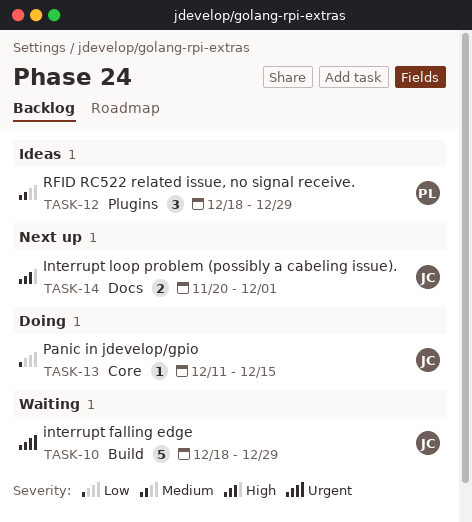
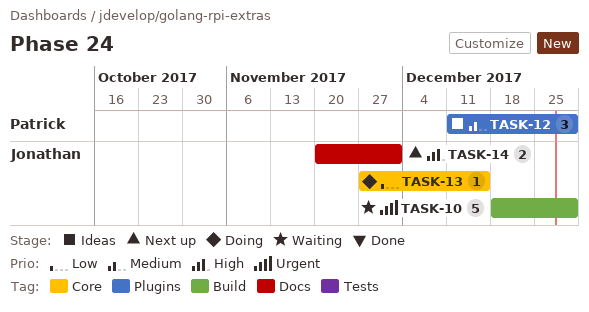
TASK-12, start: Dec 18 -> Dec 11
TASK-13, start: Dec 11 -> Nov 27

